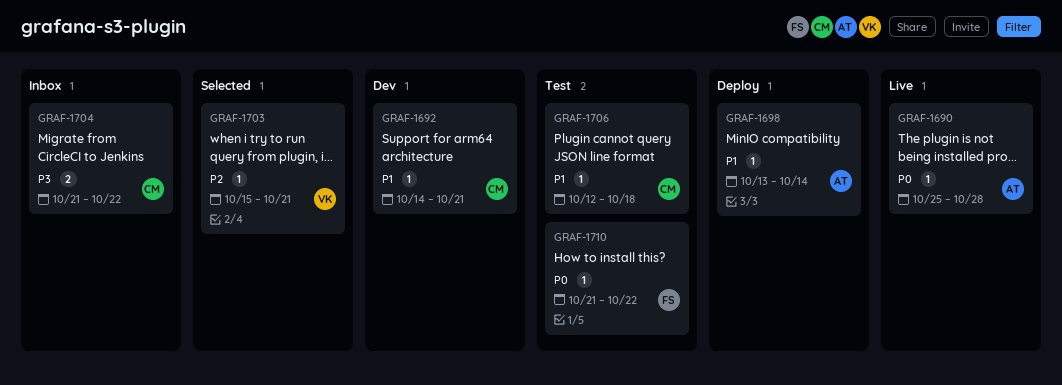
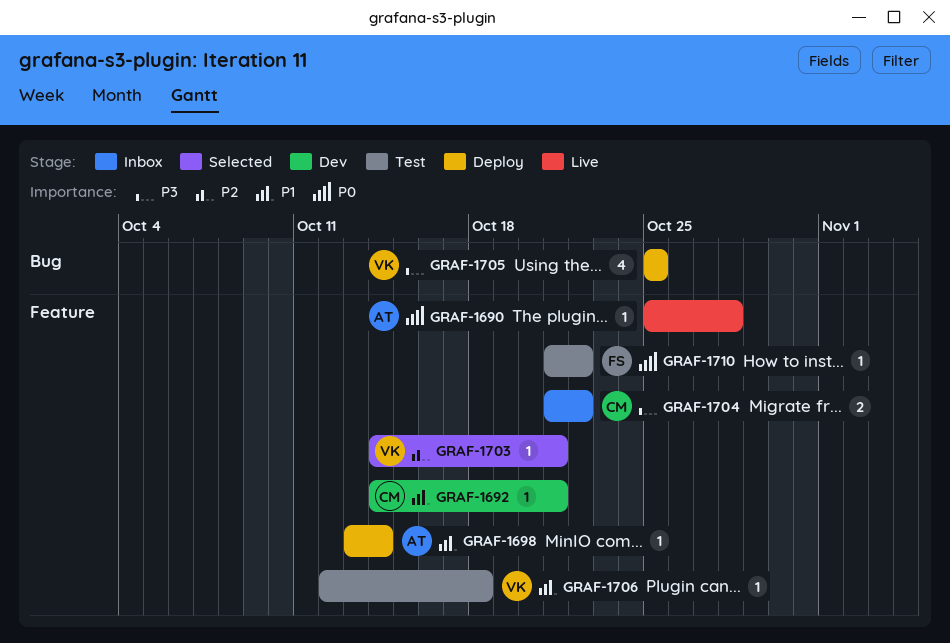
GRAF-1703, start: Oct 15 -> Oct 14
GRAF-1705: none -> present
GRAF-1706, owner: CM -> VK

